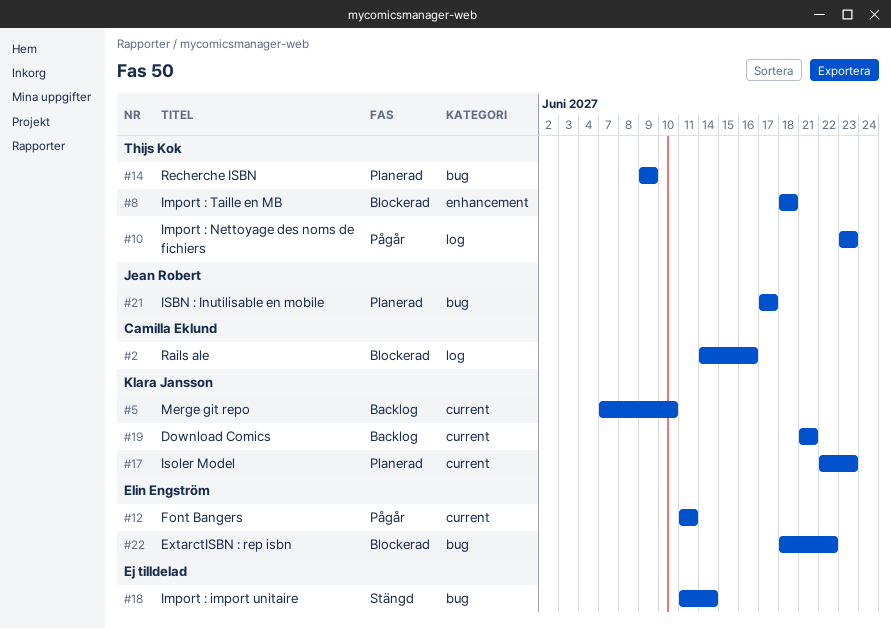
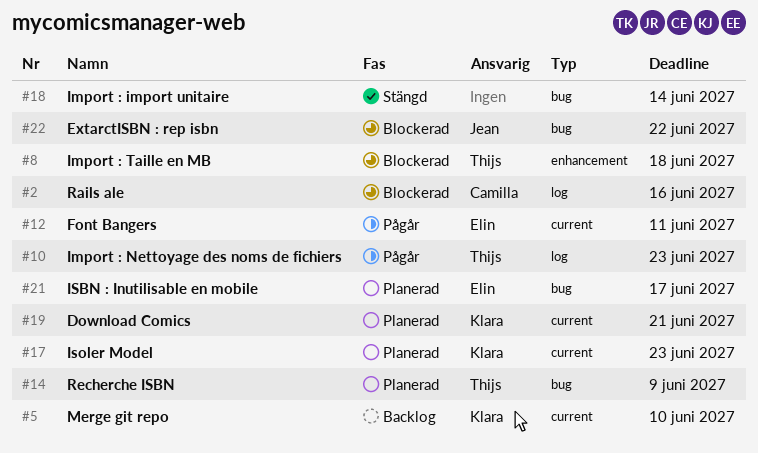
#19, status: Backlog -> Planerad
#21, owner: Jean Robert -> Elin Engström
#22, owner: Elin Engström -> Jean Robert

